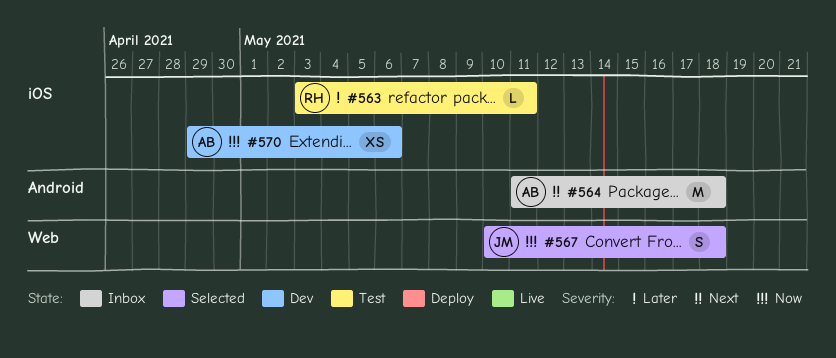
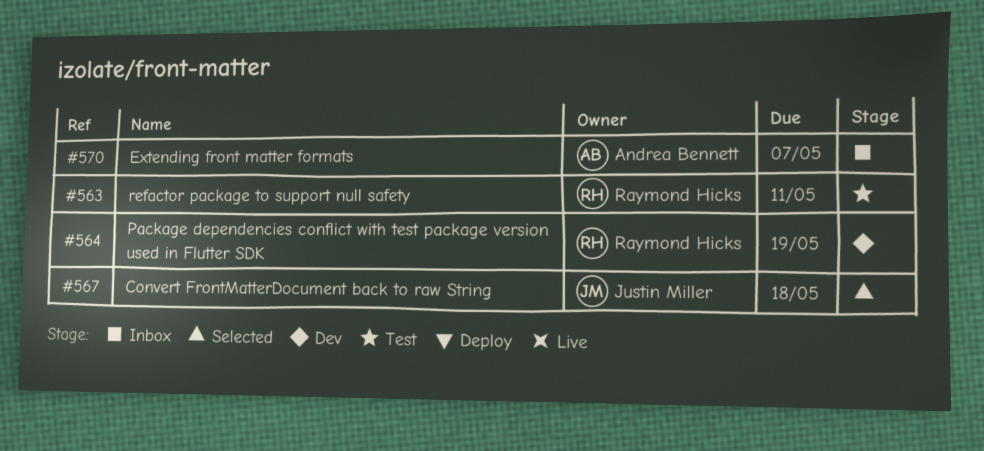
#564, status: Inbox -> Dev
#564, owner: Andrea Bennett -> Raymond Hicks
#564, due: May 18 -> May 19
#570, status: Dev -> Inbox
#570, due: May 6 -> May 7

